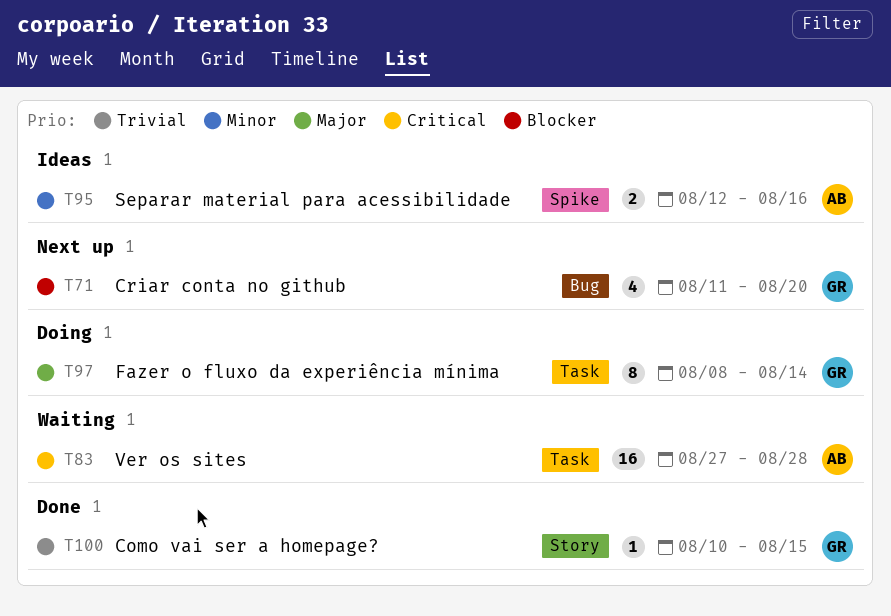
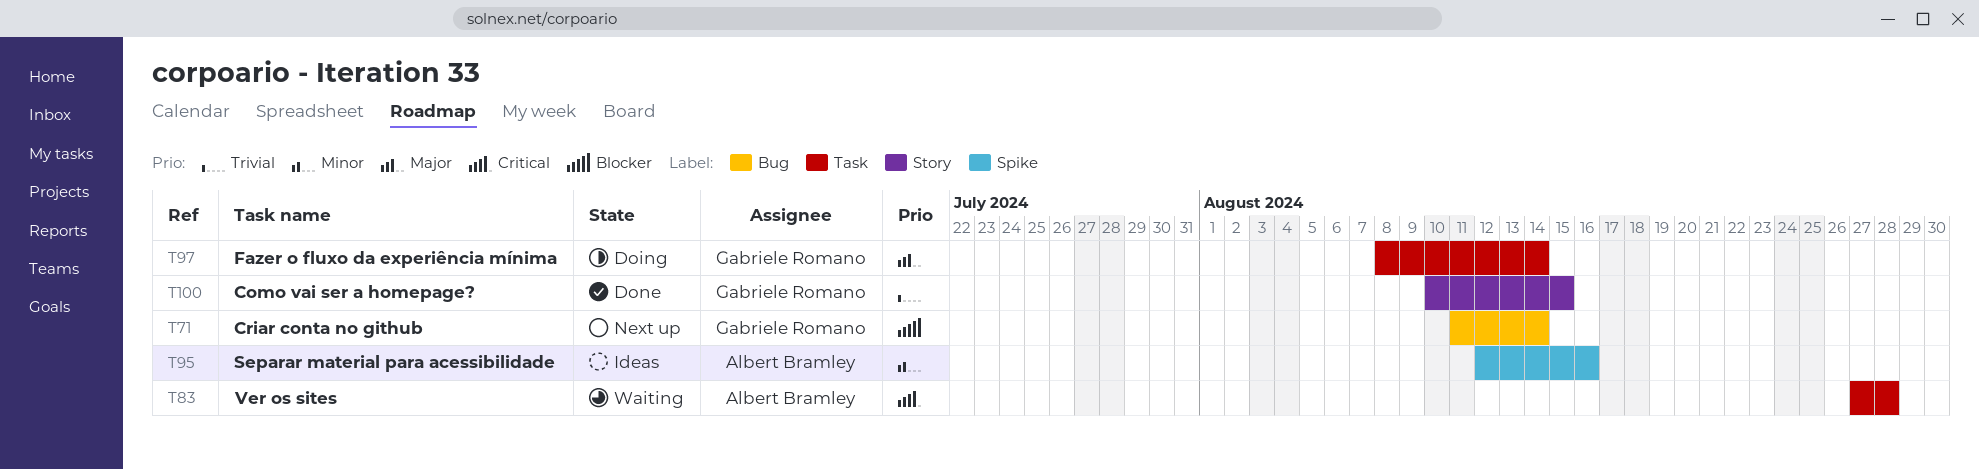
T71, due: Aug 20 -> Aug 14

